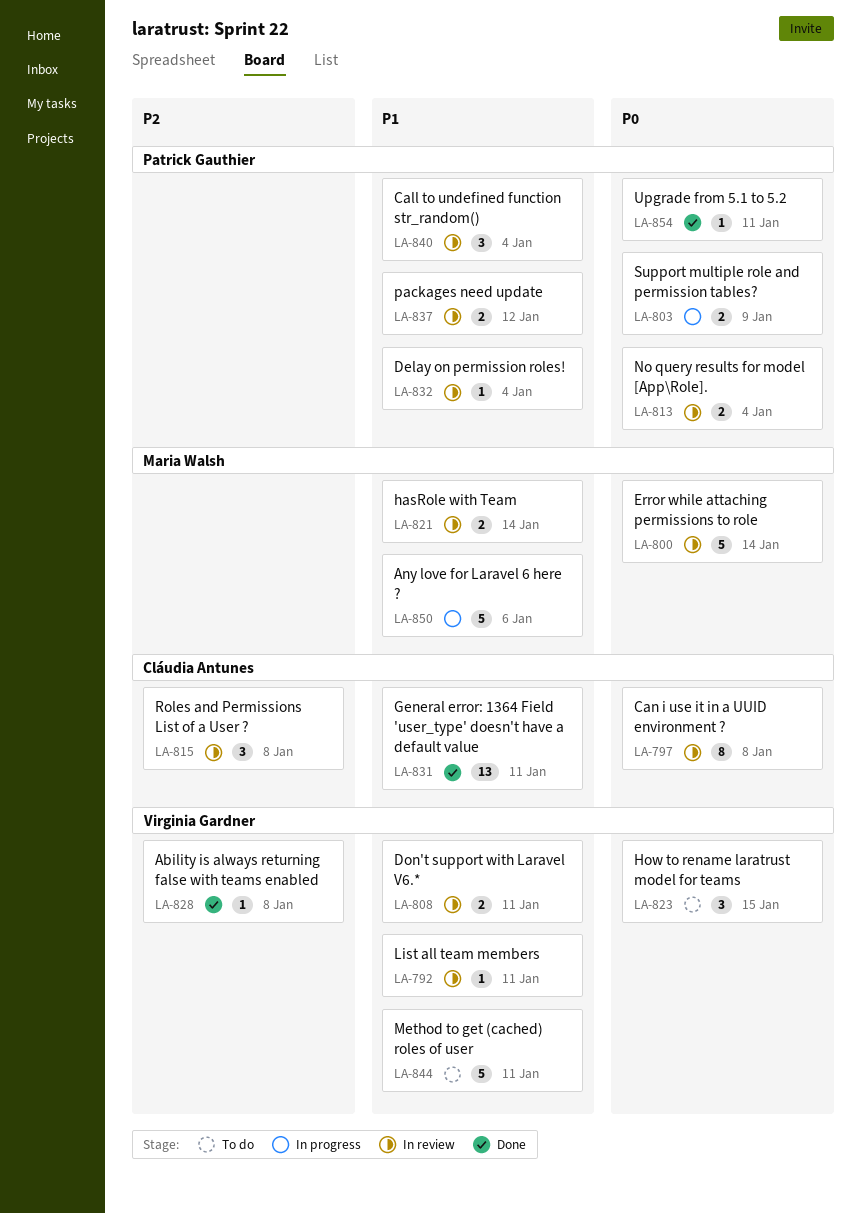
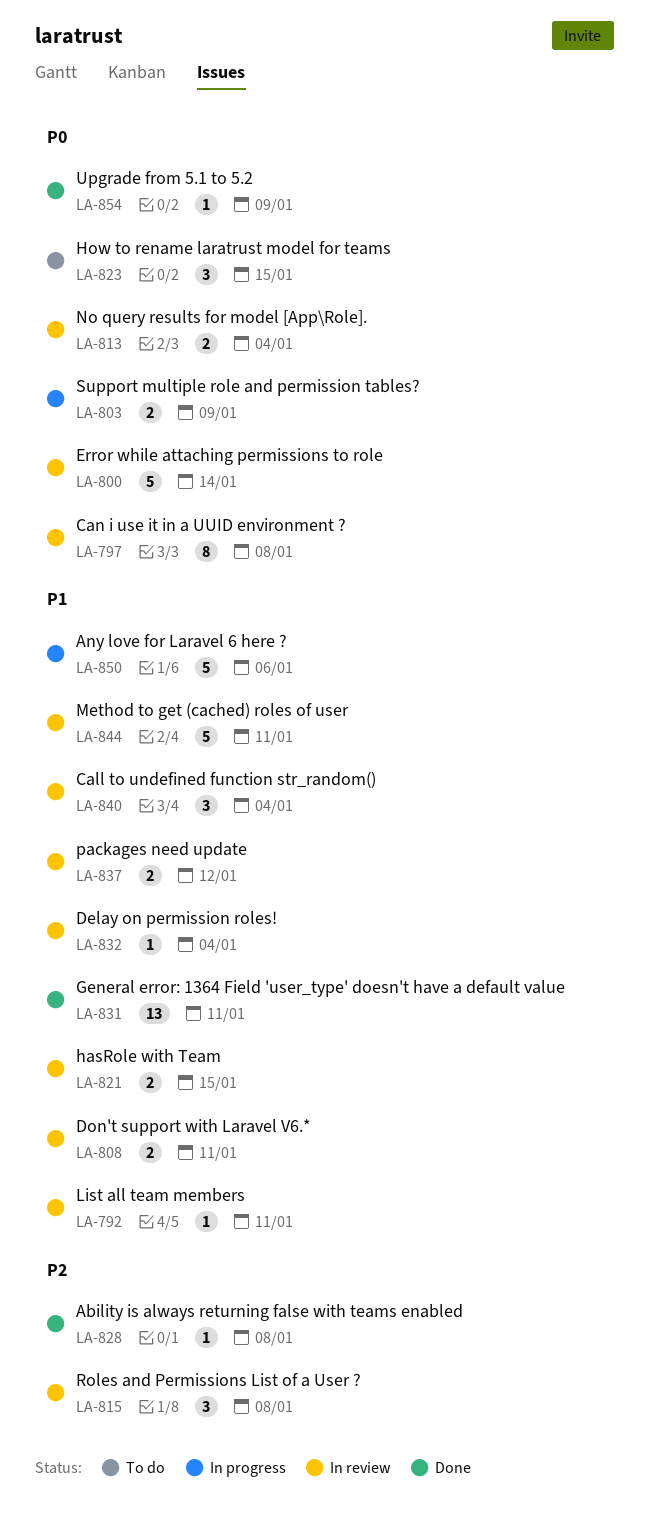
LA-821, due: Jan 14 -> Jan 15
LA-844, status: To do -> In review
LA-854, due: Jan 11 -> Jan 9

